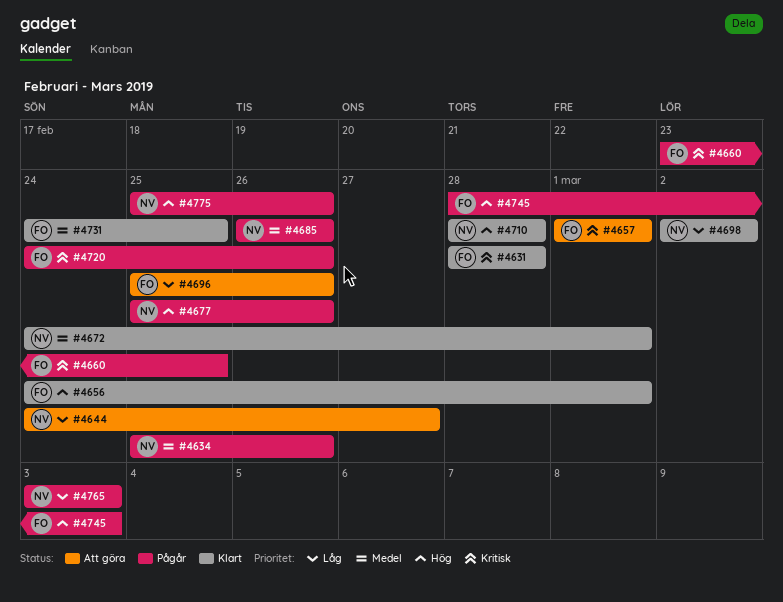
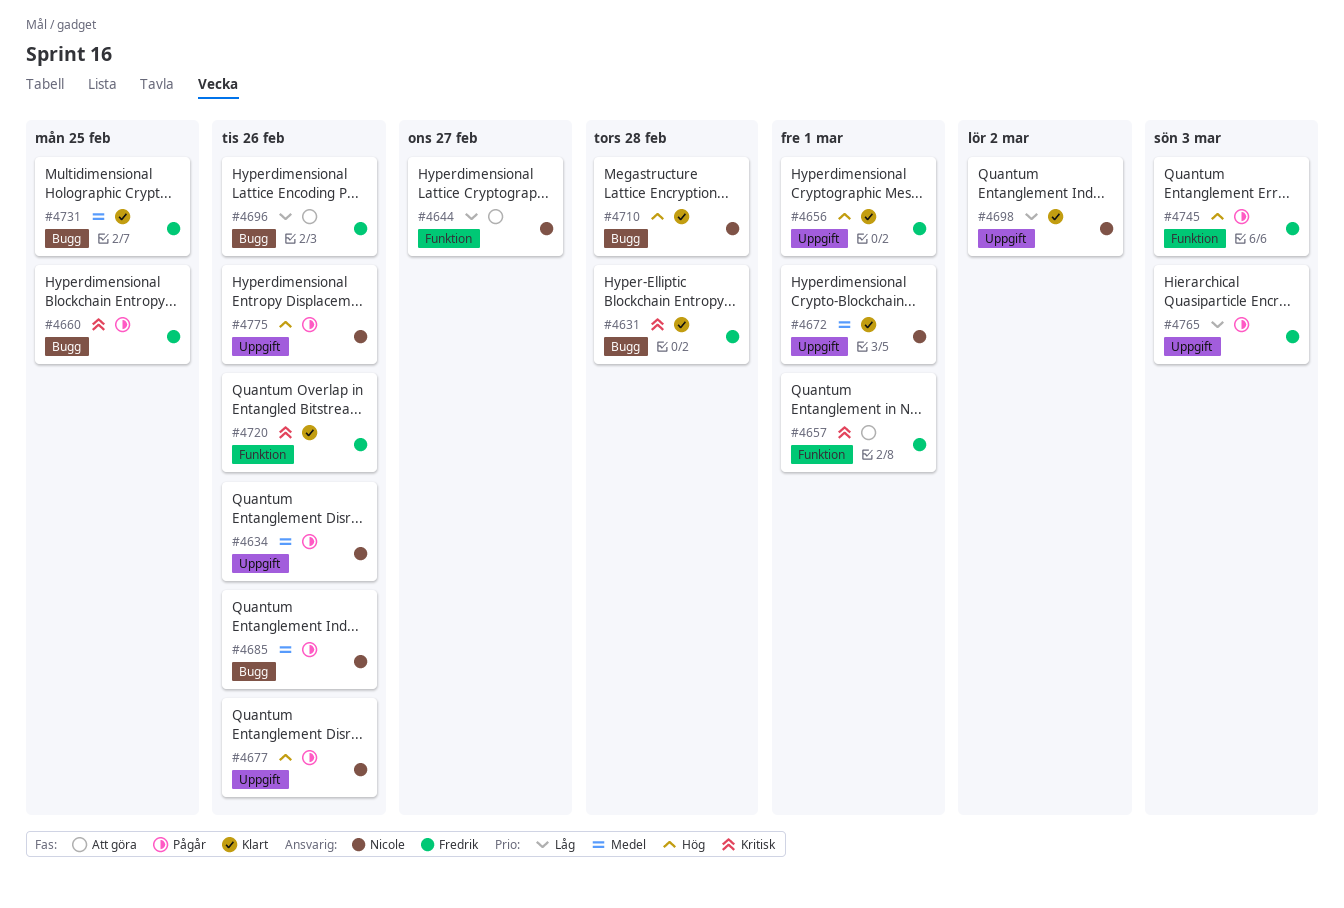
#4720, status: Pågår -> Klart
#4765, owner: Nicole -> Fredrik

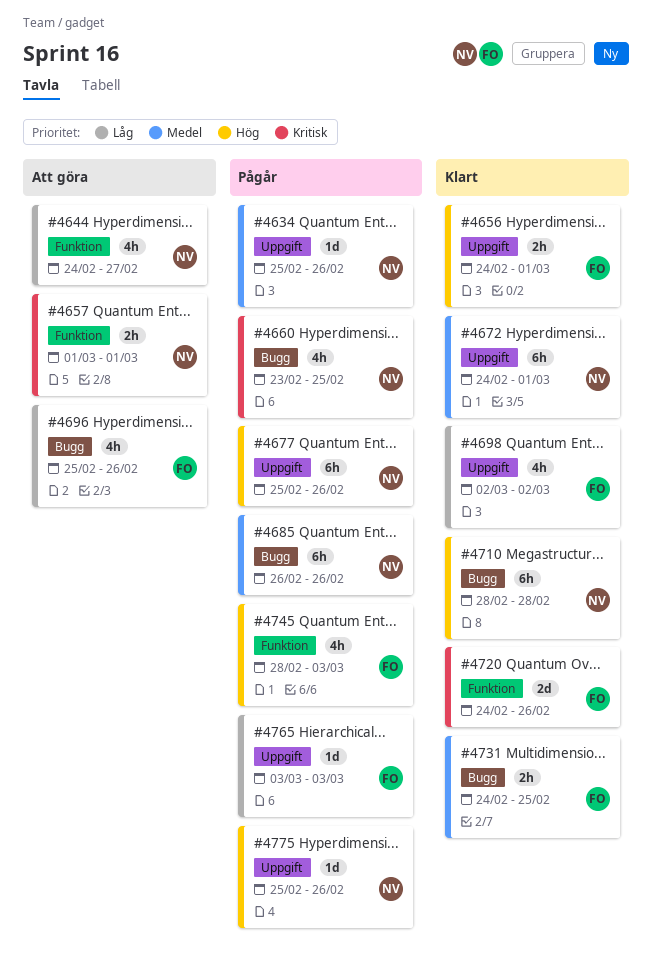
#4631: present -> none
#4657, owner: Fredrik -> Nicole
#4660, owner: Fredrik -> Nicole
#4698, owner: Nicole -> Fredrik

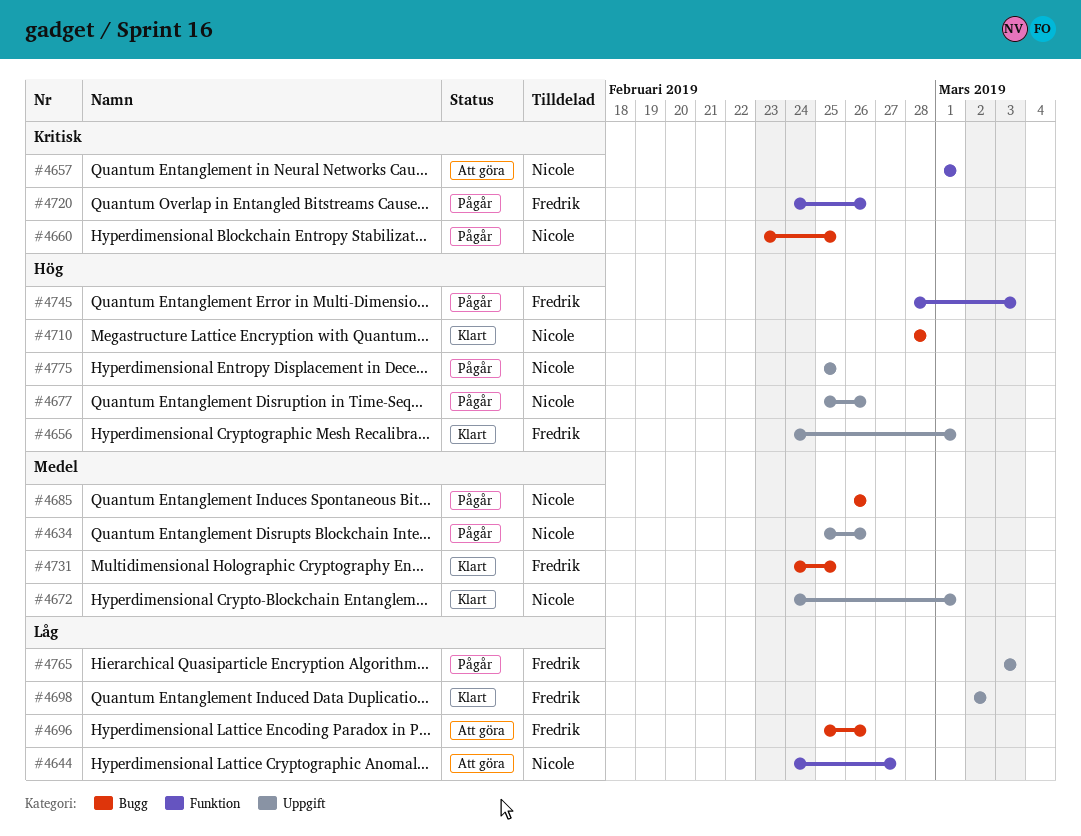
#4720, status: Klart -> Pågår
#4775, due: Feb 26 -> Feb 25

